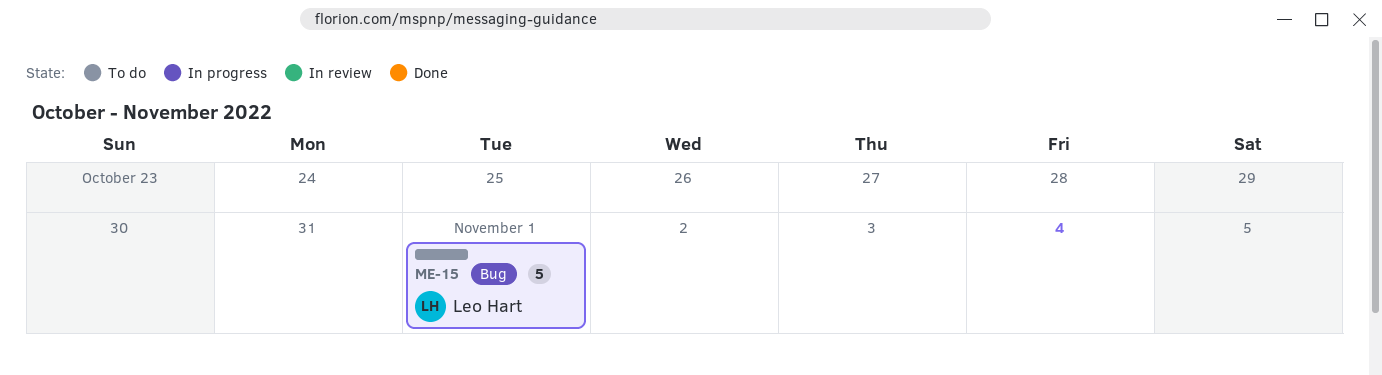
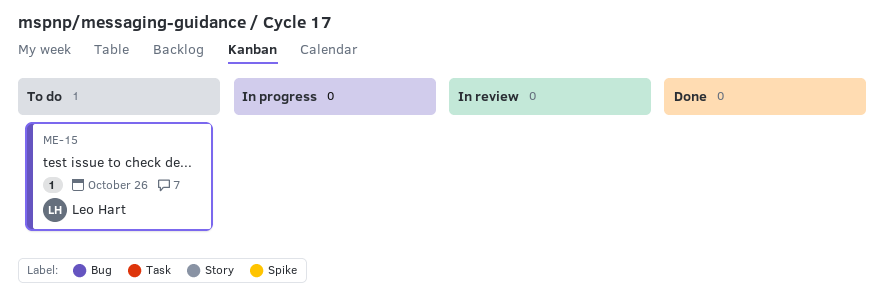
ME-15, estimate: 5 -> 1
ME-15, due: Nov 1 -> Oct 26

